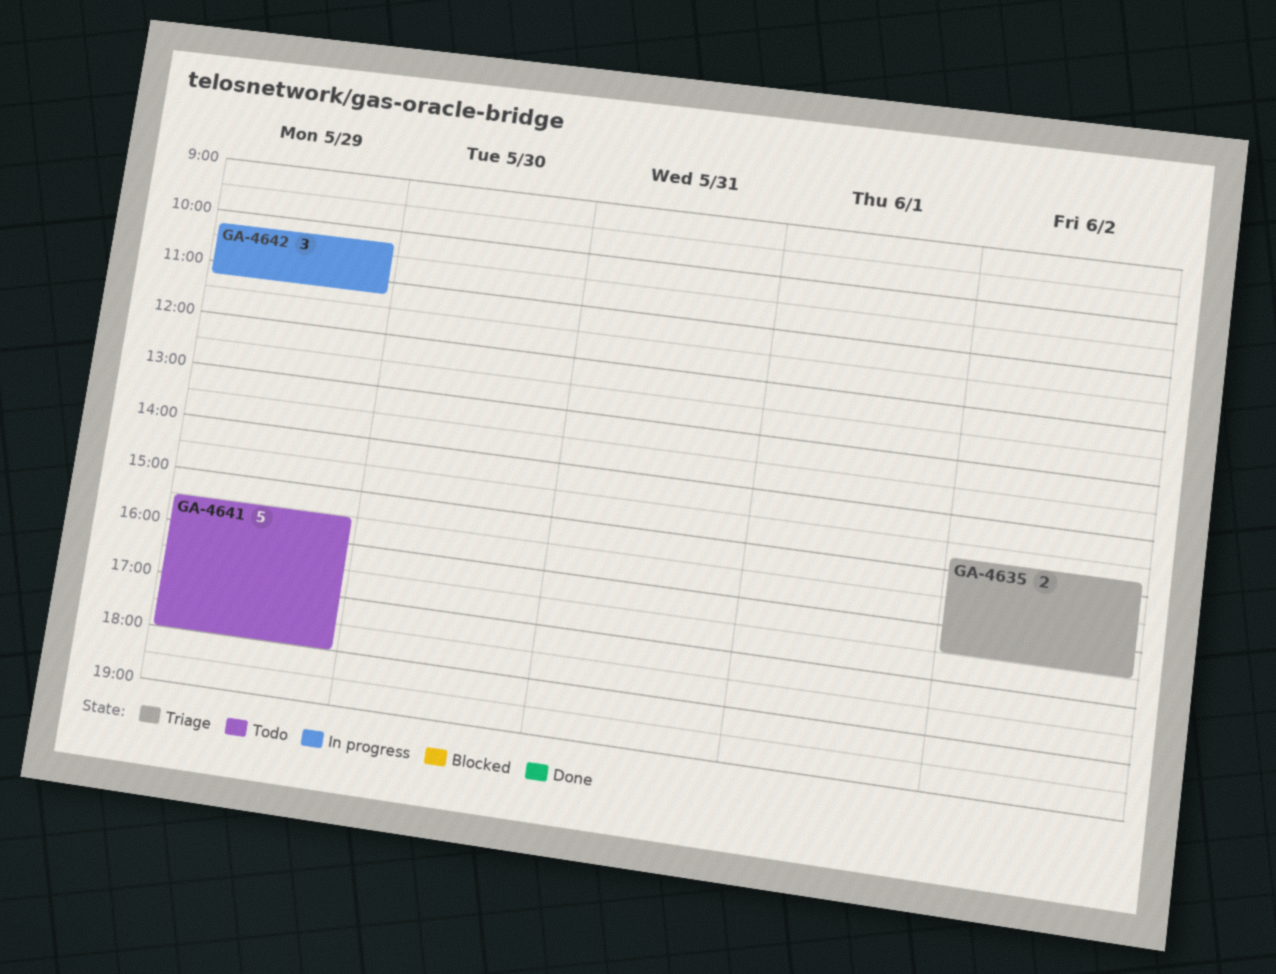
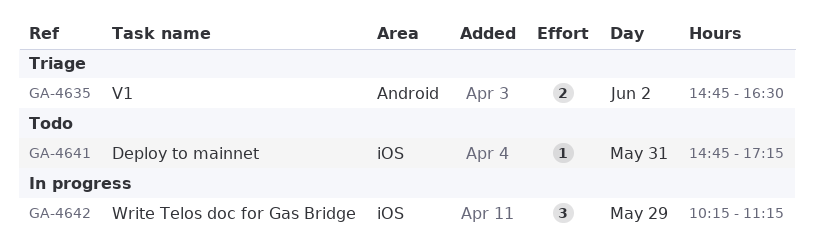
GA-4641, estimate: 5 -> 1
GA-4641, day: May 29 -> May 31
GA-4641, begins: 15:30 -> 14:45
GA-4641, ends: 18:00 -> 17:15

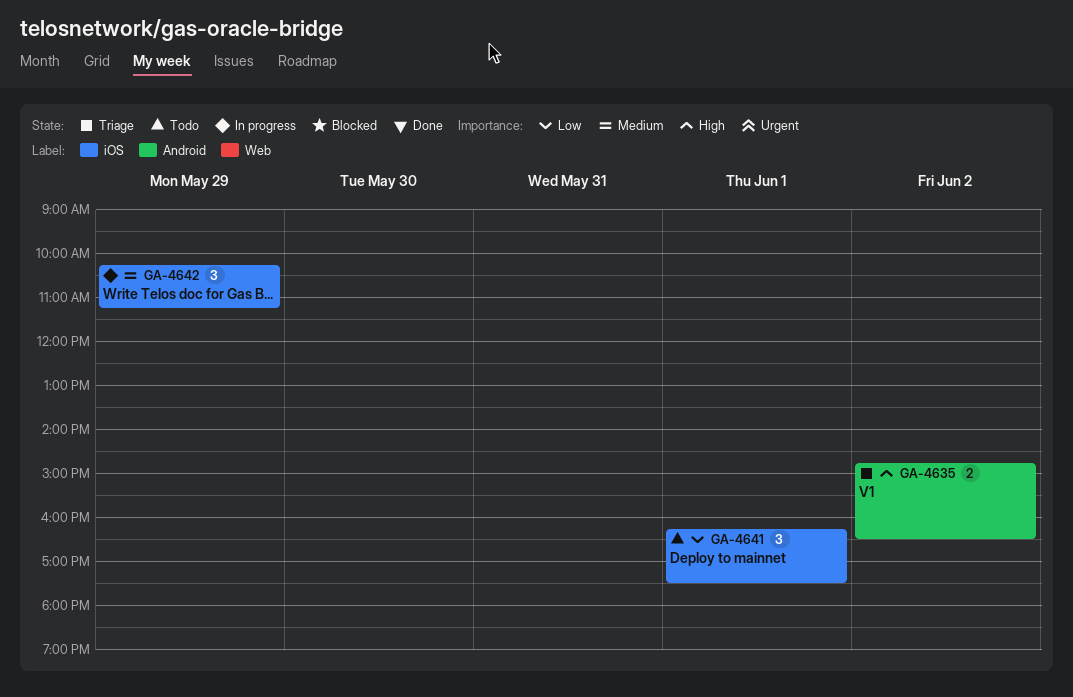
GA-4641, estimate: 1 -> 3
GA-4641, day: May 31 -> Jun 1
GA-4641, begins: 14:45 -> 16:15
GA-4641, ends: 17:15 -> 17:30

